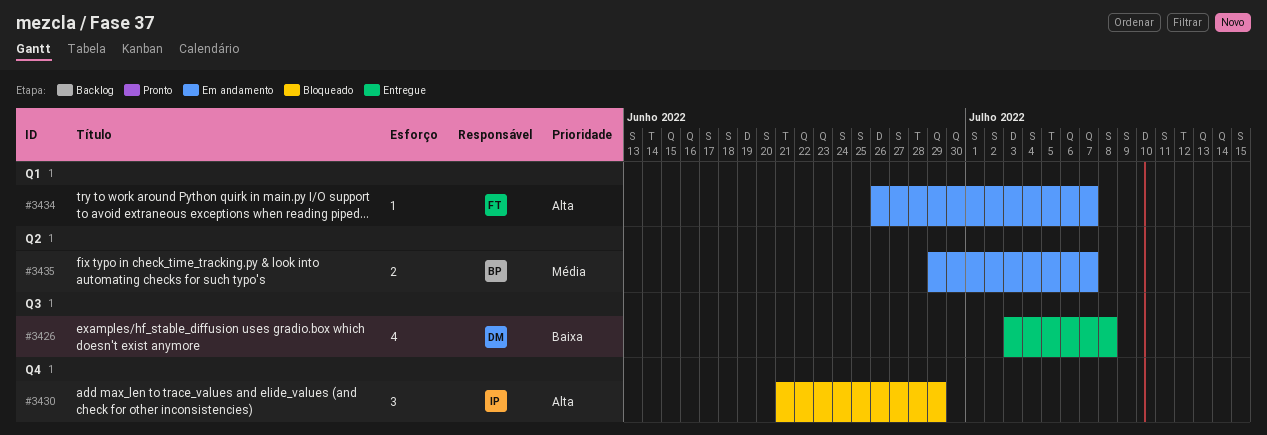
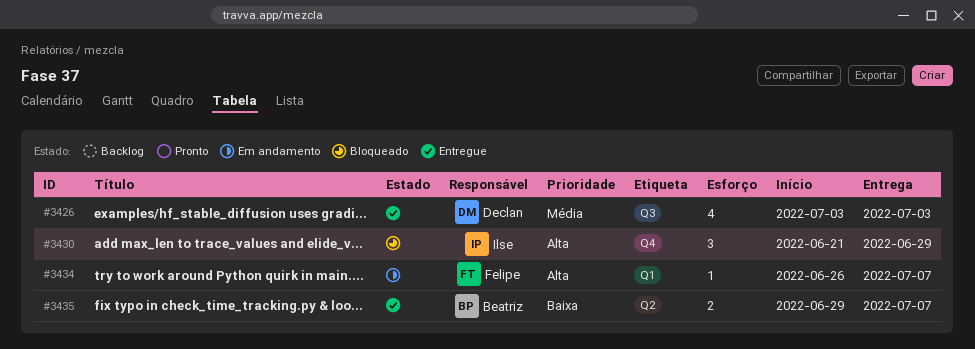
#3426, priority: Baixa -> Média
#3426, due: Jul 8 -> Jul 3
#3435, status: Em andamento -> Entregue
#3435, priority: Média -> Baixa

